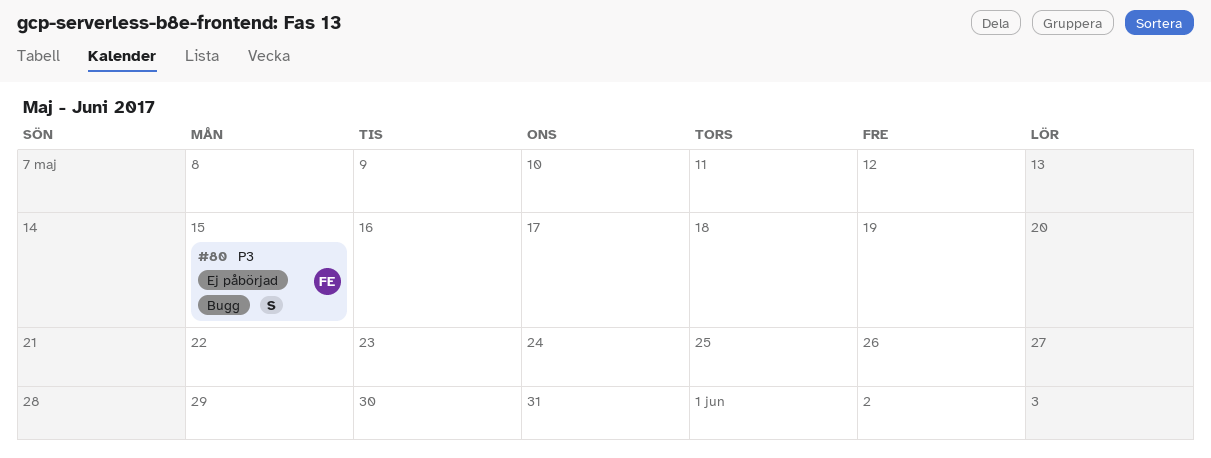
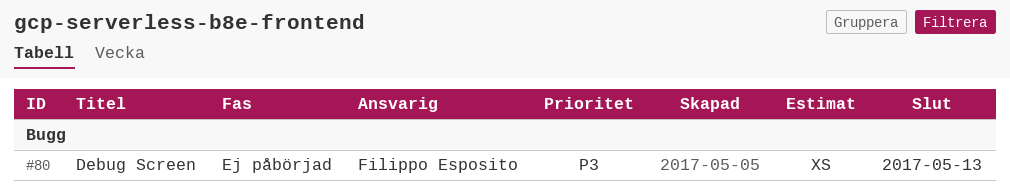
#80, estimate: S -> XS
#80, due: May 15 -> May 13

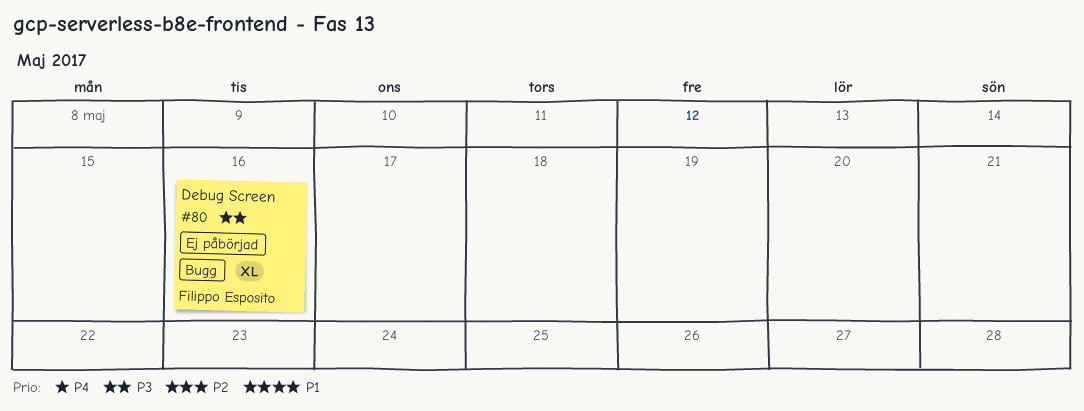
#80, estimate: XS -> XL
#80, due: May 13 -> May 16

